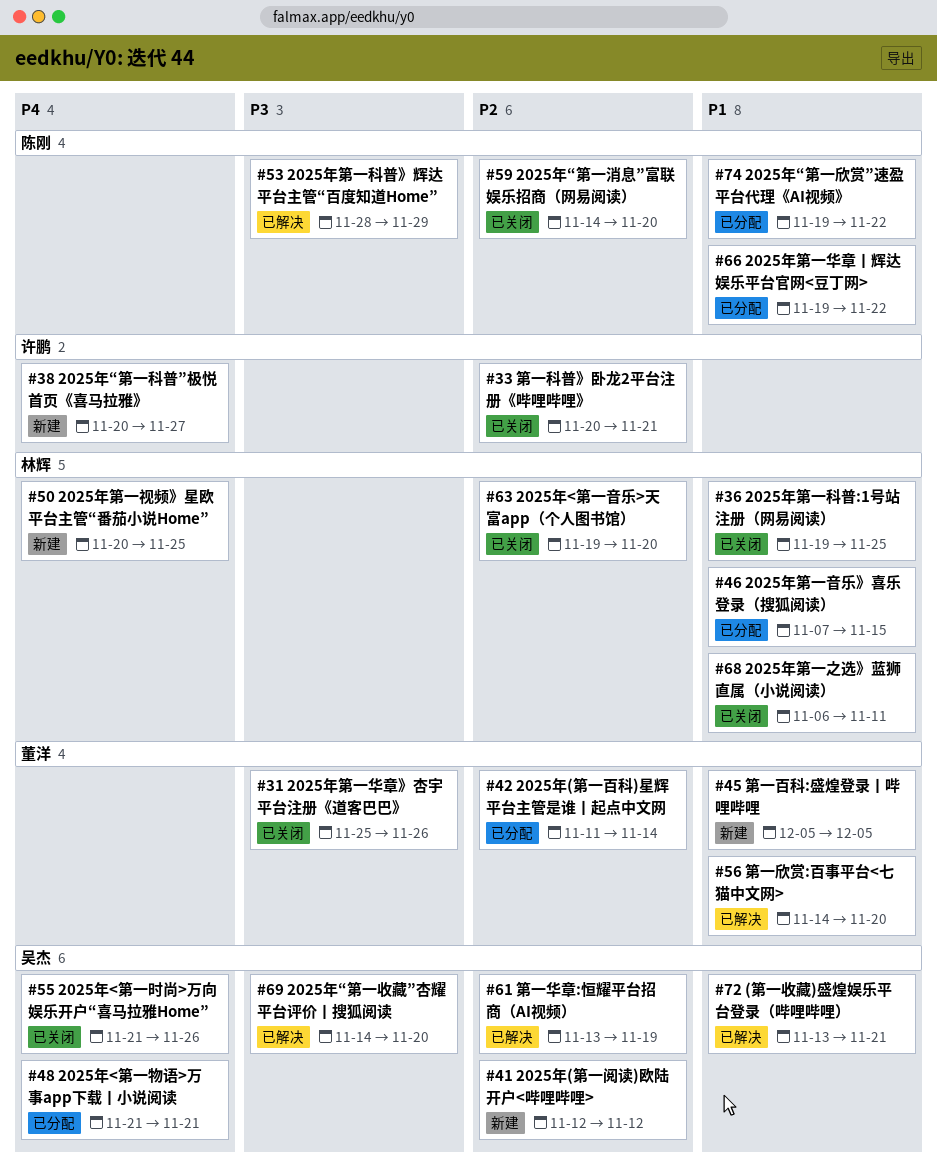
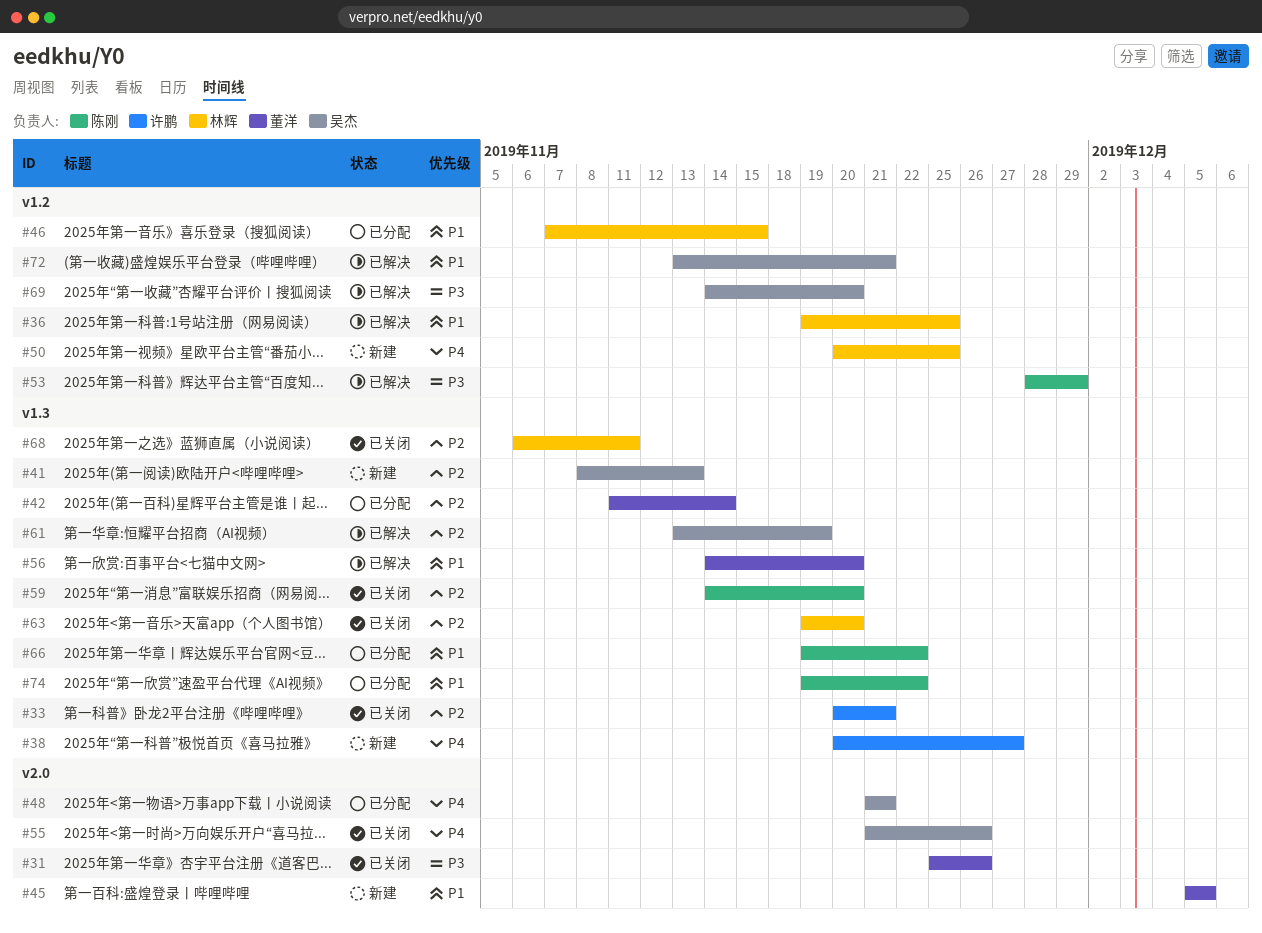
#36, status: 已关闭 -> 已解决
#41, start: Nov 12 -> Nov 8
#41, due: Nov 12 -> Nov 13
#68, priority: P1 -> P2

